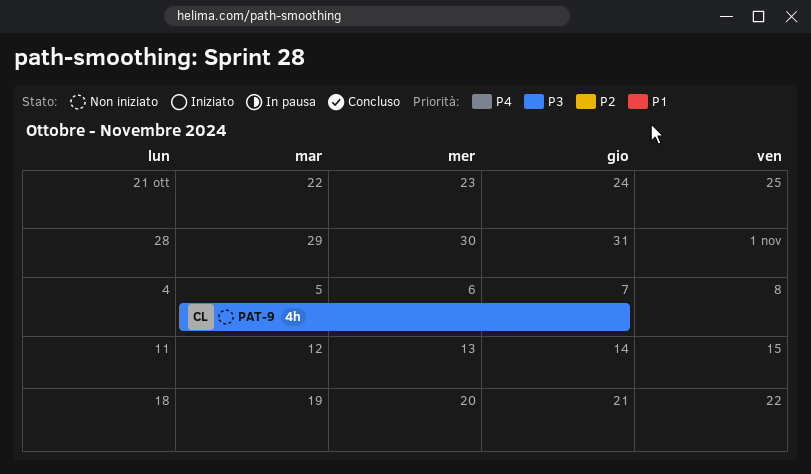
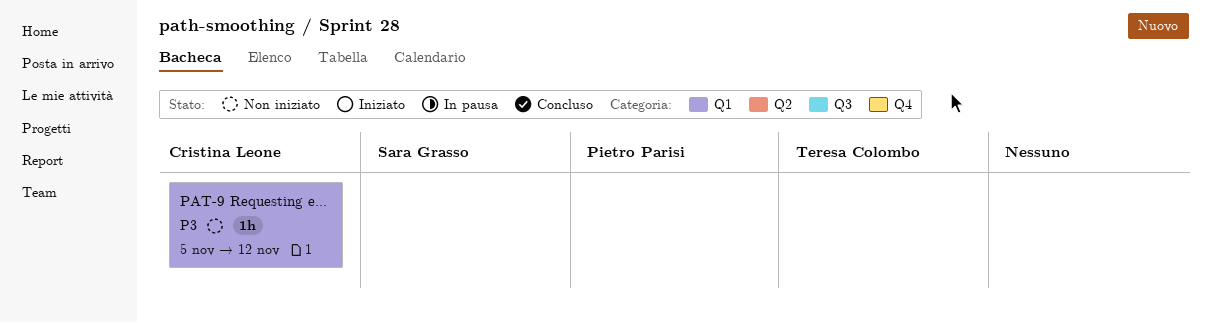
PAT-9, estimate: 4h -> 1h
PAT-9, due: Nov 7 -> Nov 12

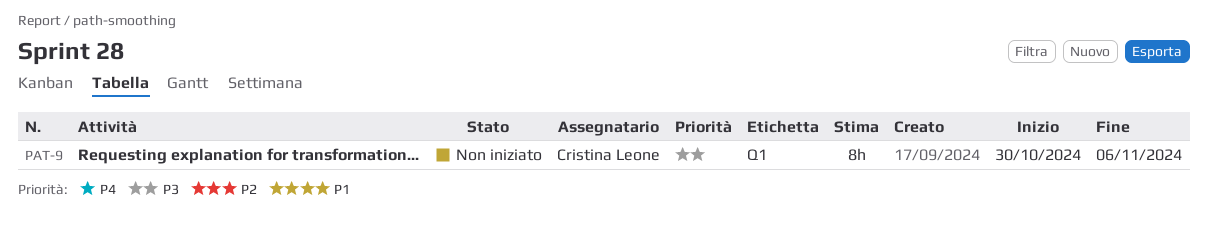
PAT-9, estimate: 1h -> 8h
PAT-9, start: Nov 5 -> Oct 30
PAT-9, due: Nov 12 -> Nov 6

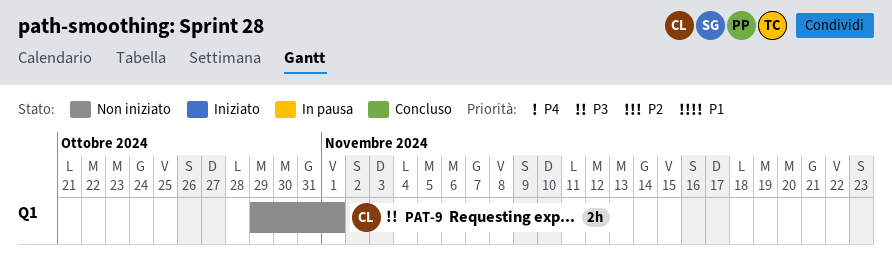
PAT-9, estimate: 8h -> 2h
PAT-9, start: Oct 30 -> Oct 29
PAT-9, due: Nov 6 -> Nov 1

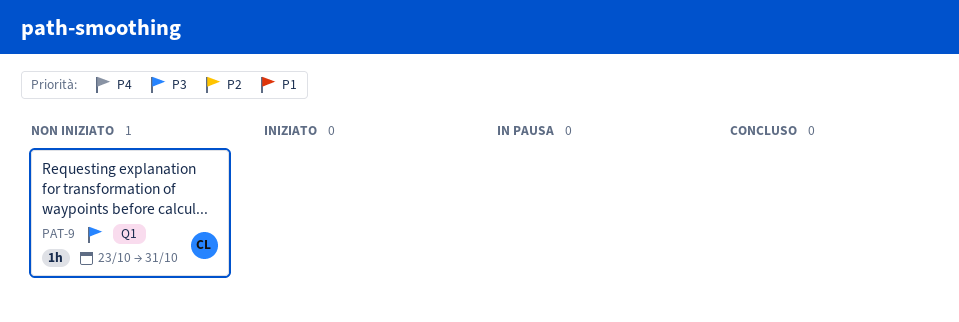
PAT-9, estimate: 2h -> 1h
PAT-9, start: Oct 29 -> Oct 23
PAT-9, due: Nov 1 -> Oct 31

